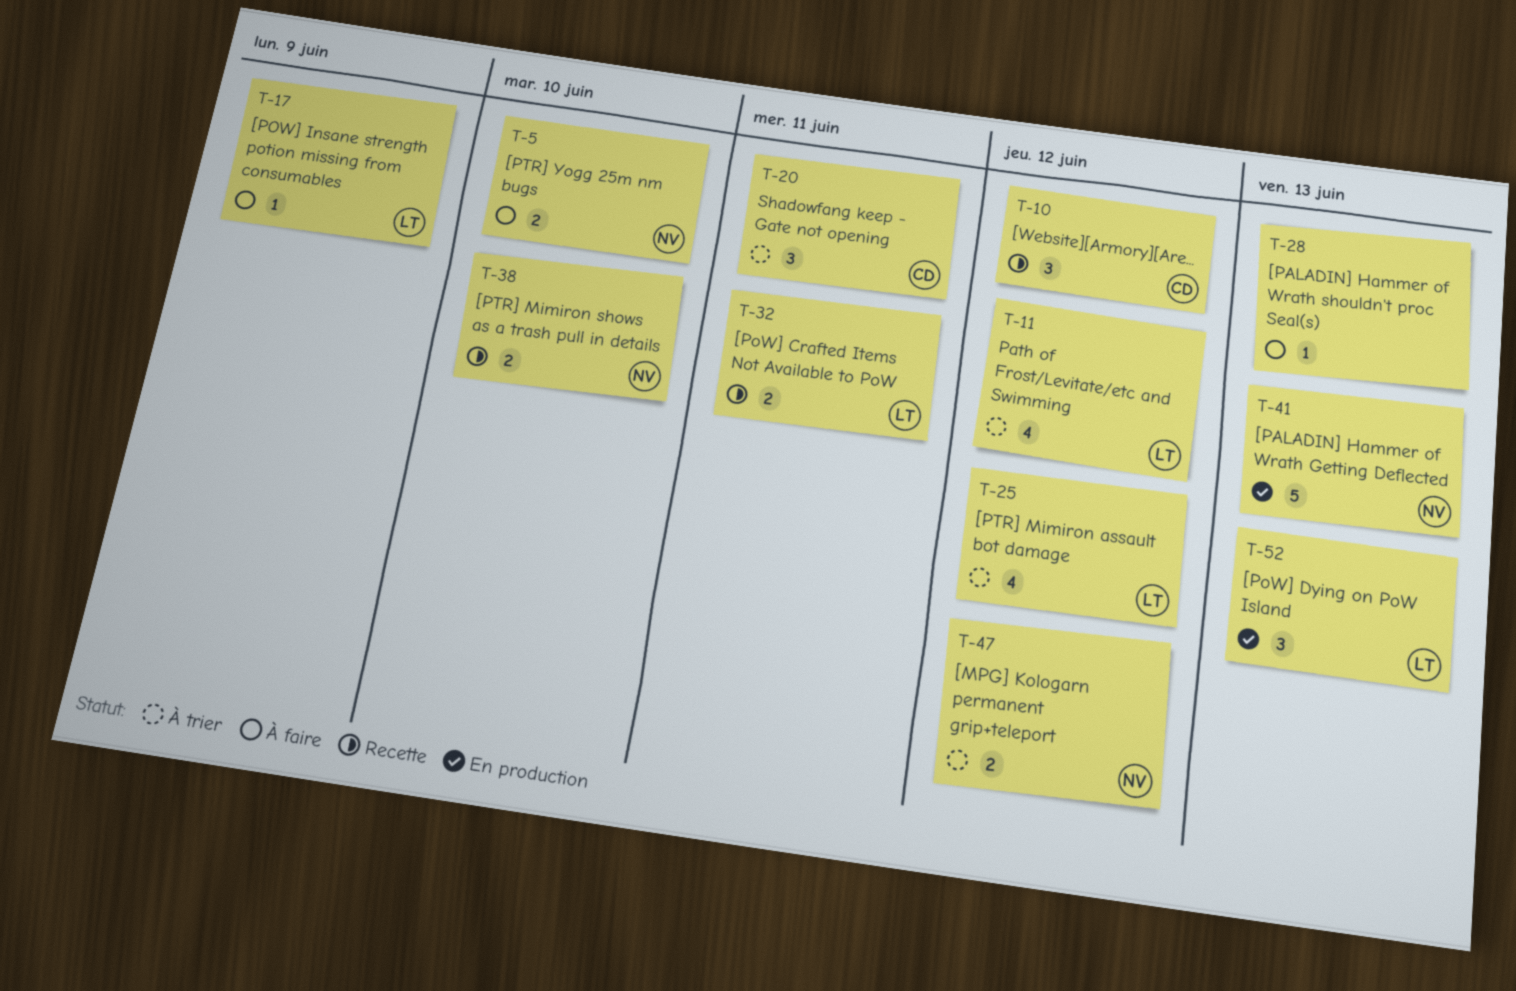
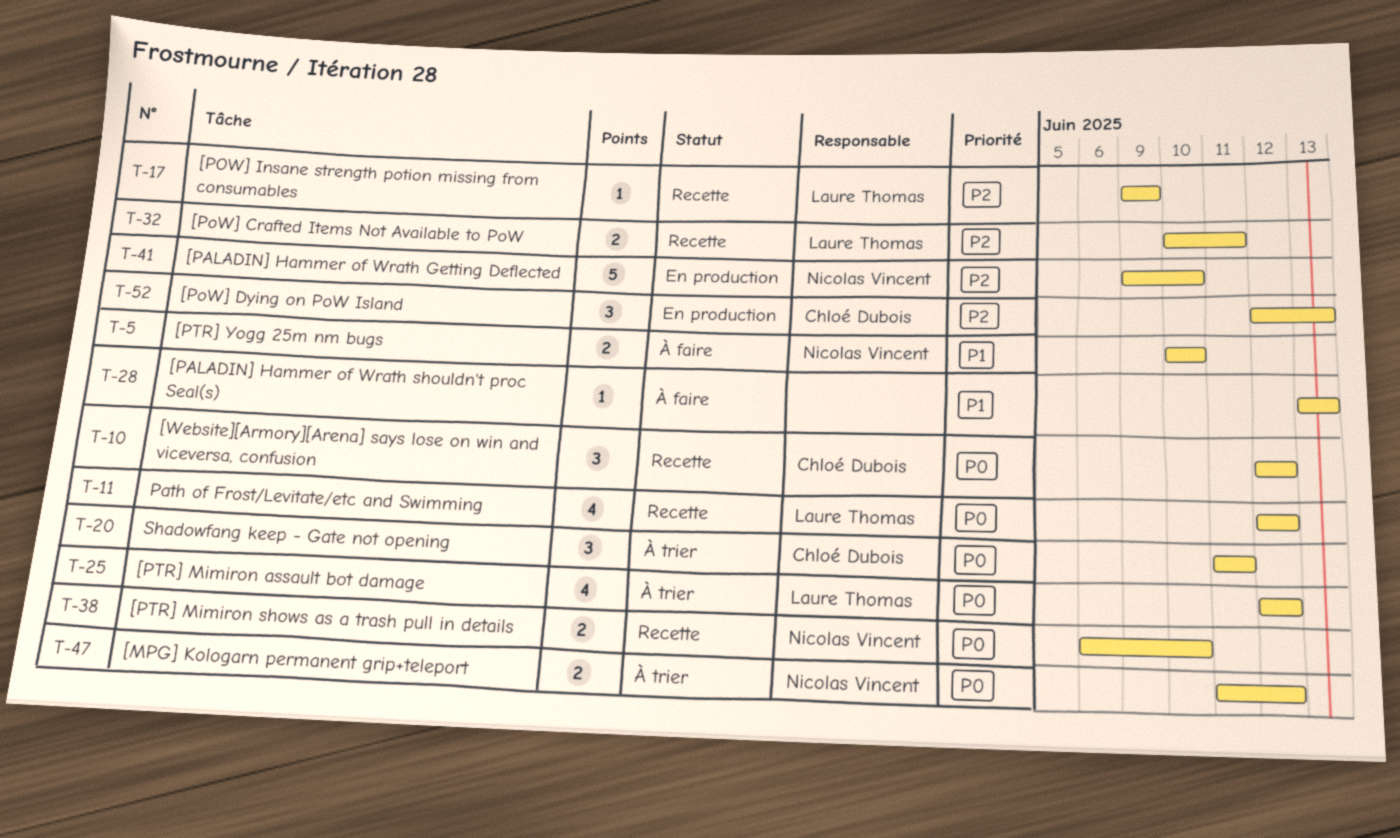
T-11, status: À trier -> Recette
T-17, status: À faire -> Recette
T-41, due: Jun 13 -> Jun 10
T-52, owner: Laure Thomas -> Chloé Dubois

